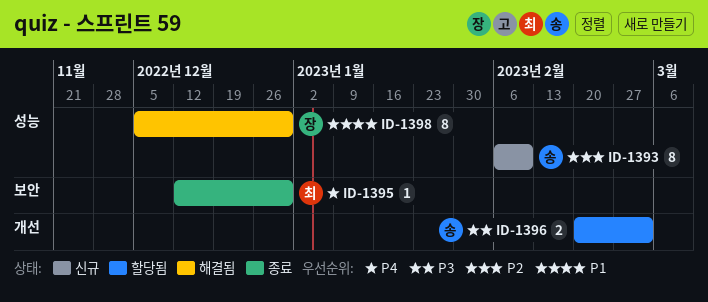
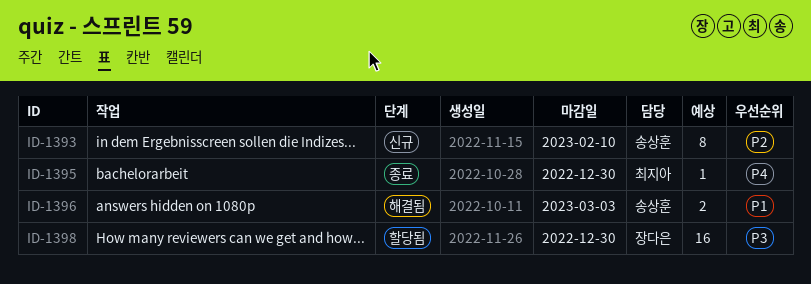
ID-1396, status: 할당됨 -> 해결됨
ID-1396, priority: P3 -> P1
ID-1398, status: 해결됨 -> 할당됨
ID-1398, priority: P1 -> P3
ID-1398, estimate: 8 -> 16

